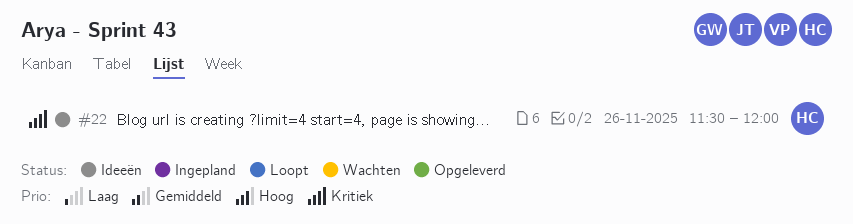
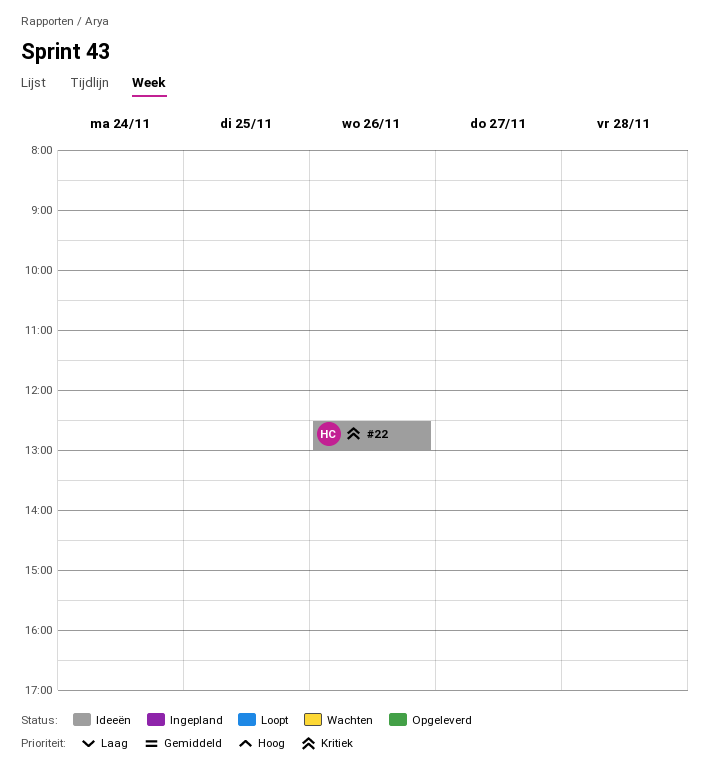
#22, begins: 11:30 -> 12:30
#22, ends: 12:00 -> 13:00

